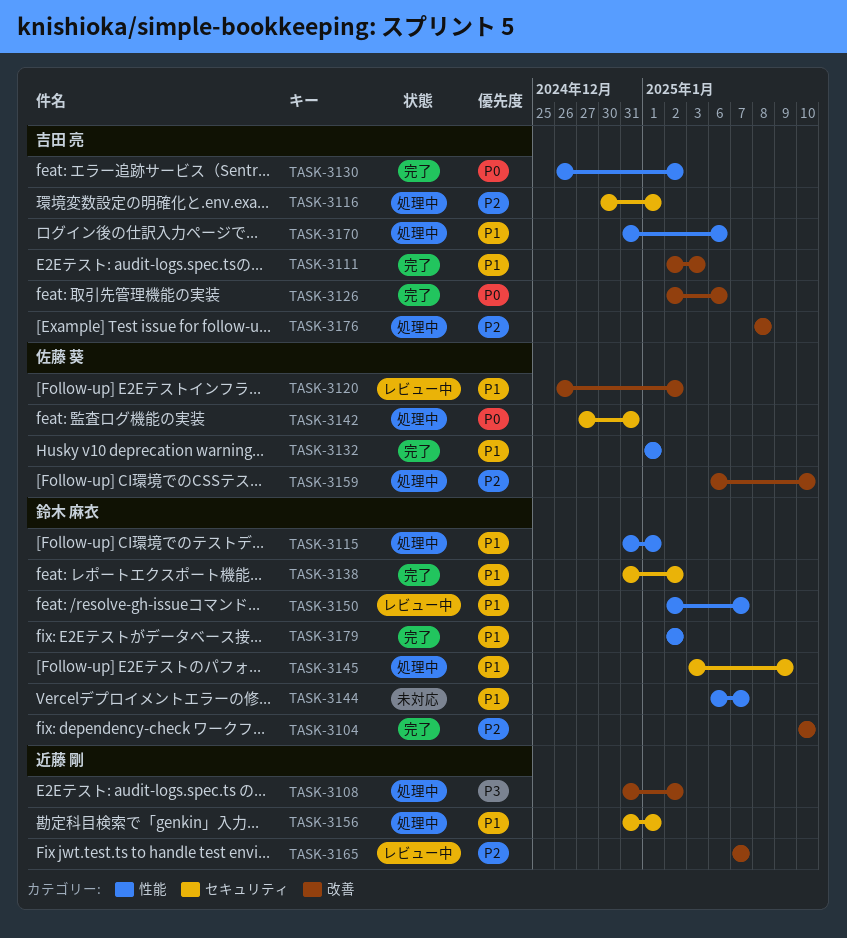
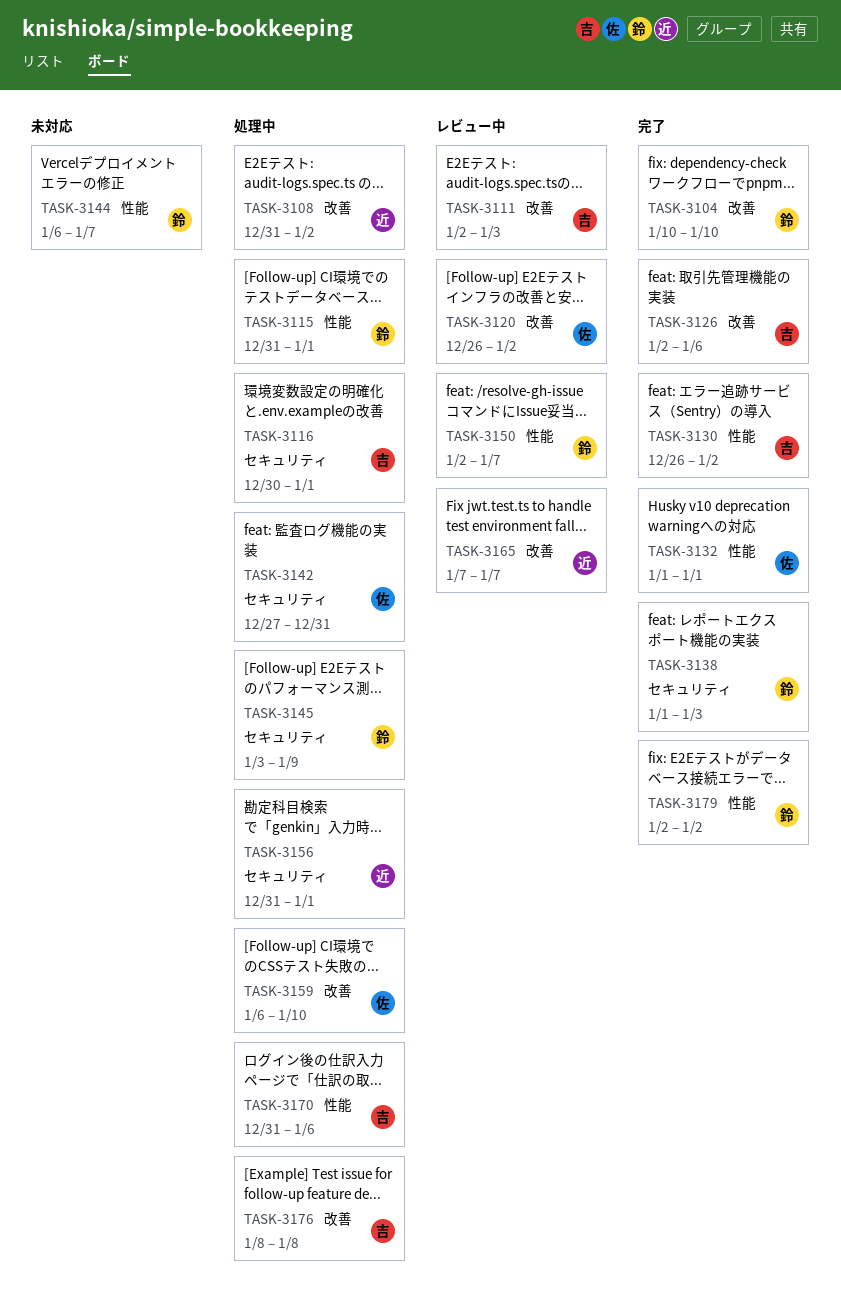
TASK-3111, status: 完了 -> レビュー中
TASK-3138, start: Dec 31 -> Jan 1
TASK-3138, due: Jan 2 -> Jan 3

